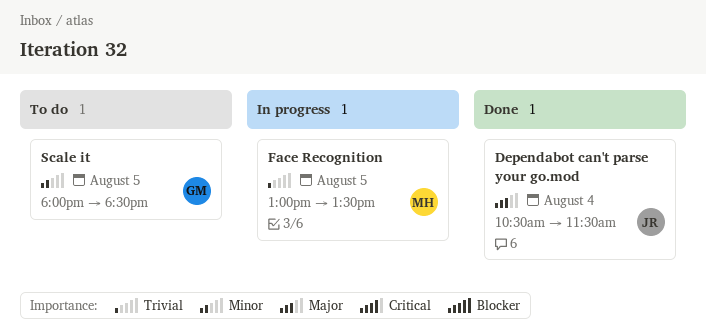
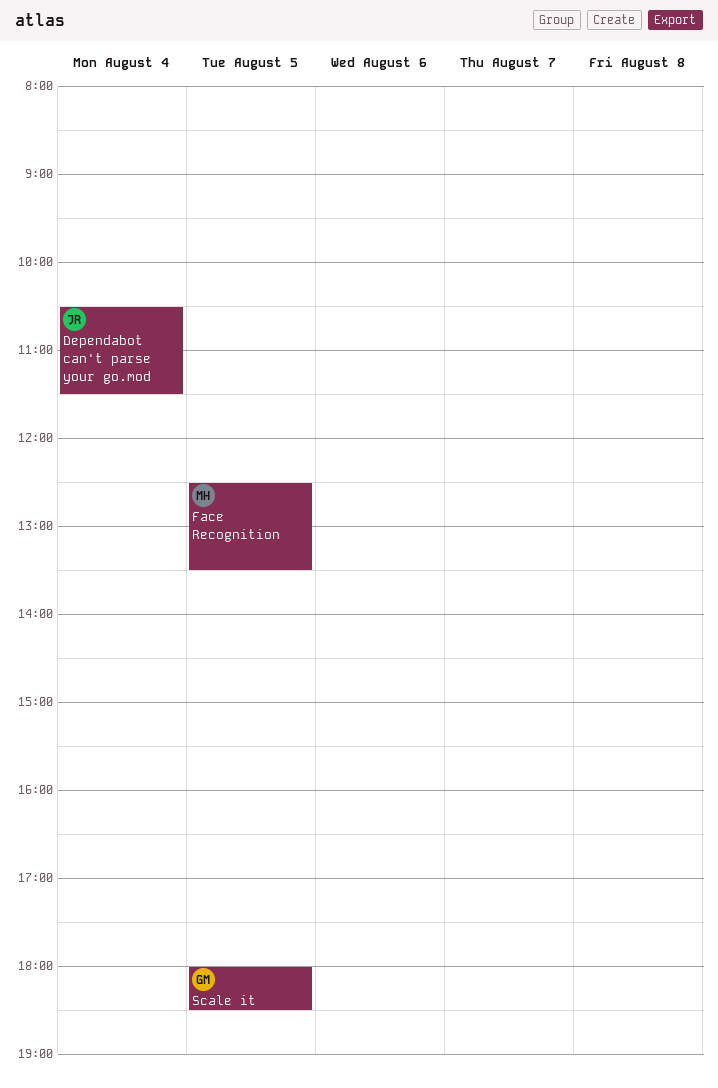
Face Recognition, begins: 13:00 -> 12:30

